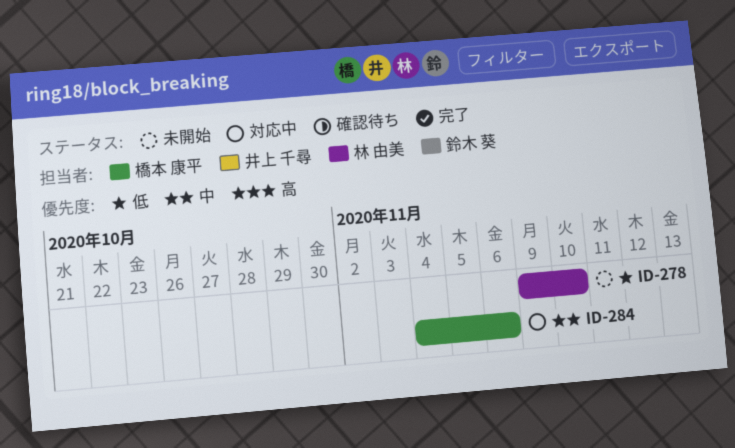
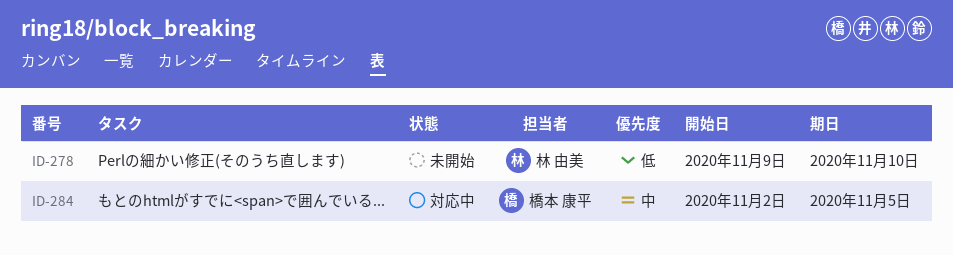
ID-284, start: Nov 4 -> Nov 2
ID-284, due: Nov 6 -> Nov 5

